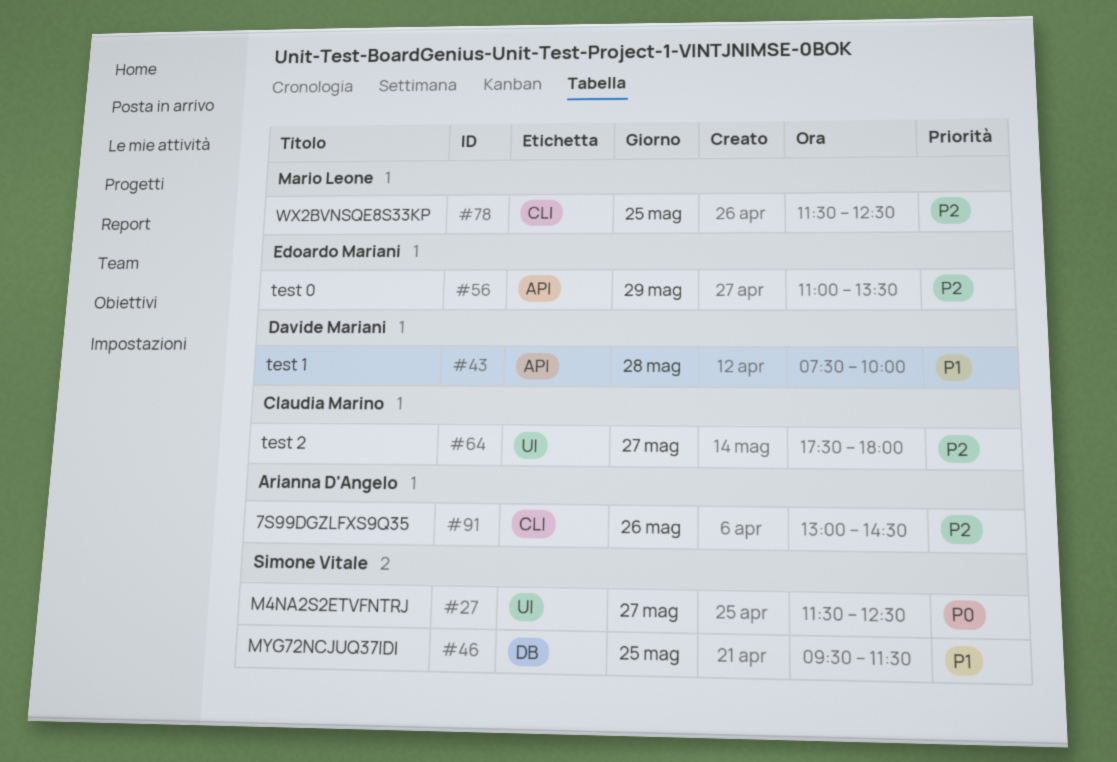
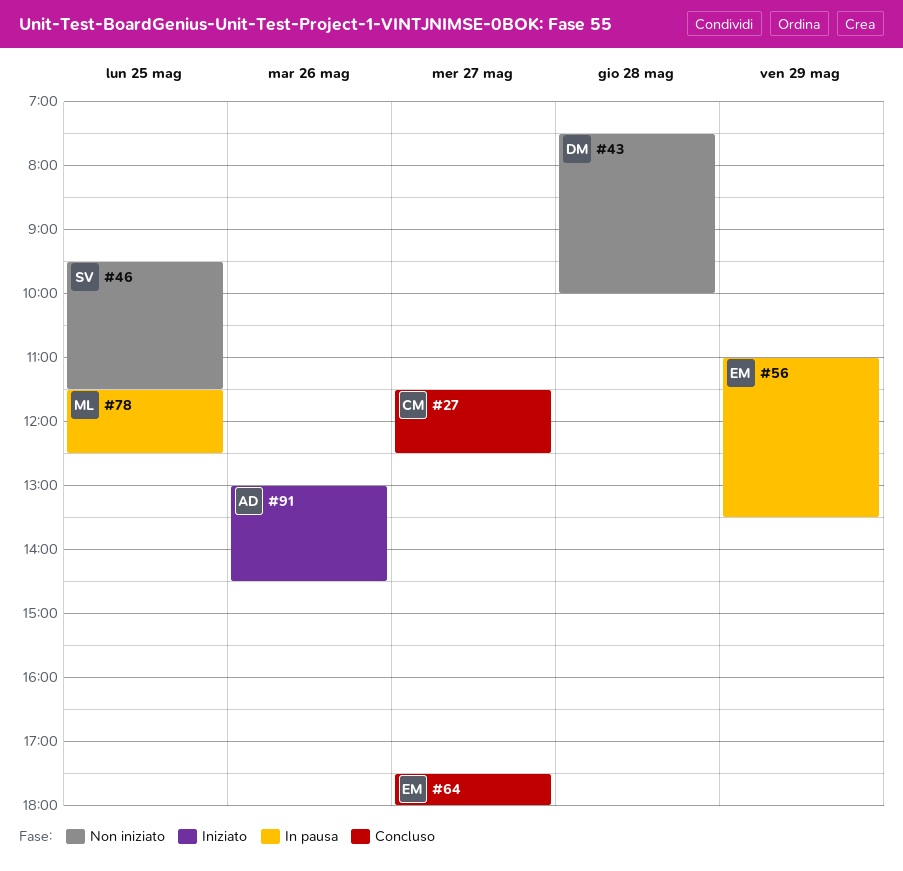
#27, owner: Simone Vitale -> Claudia Marino
#64, owner: Claudia Marino -> Edoardo Mariani

